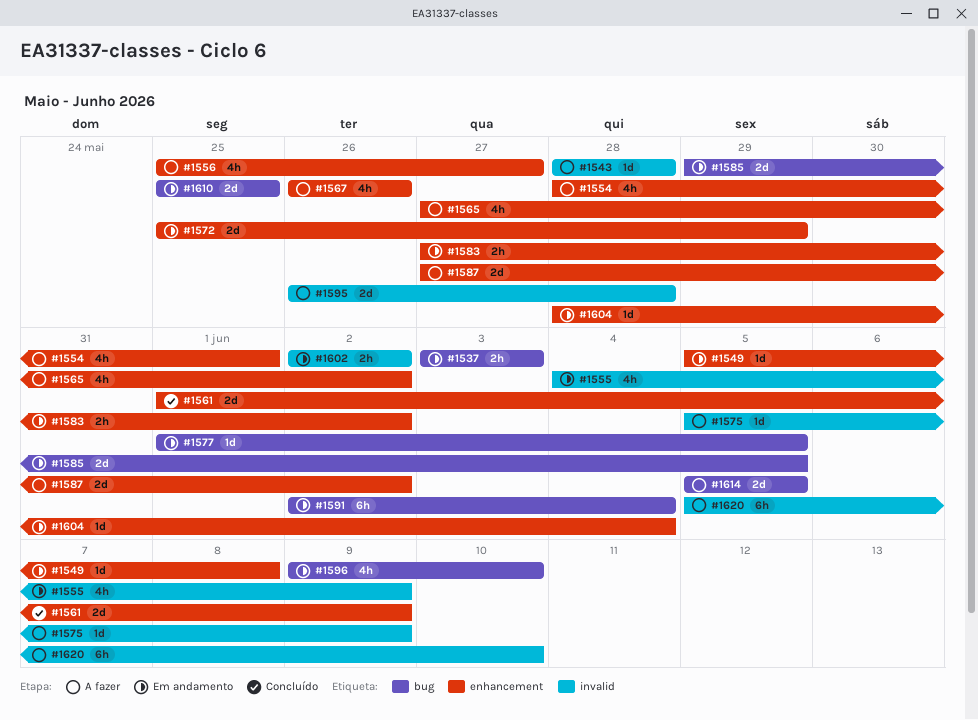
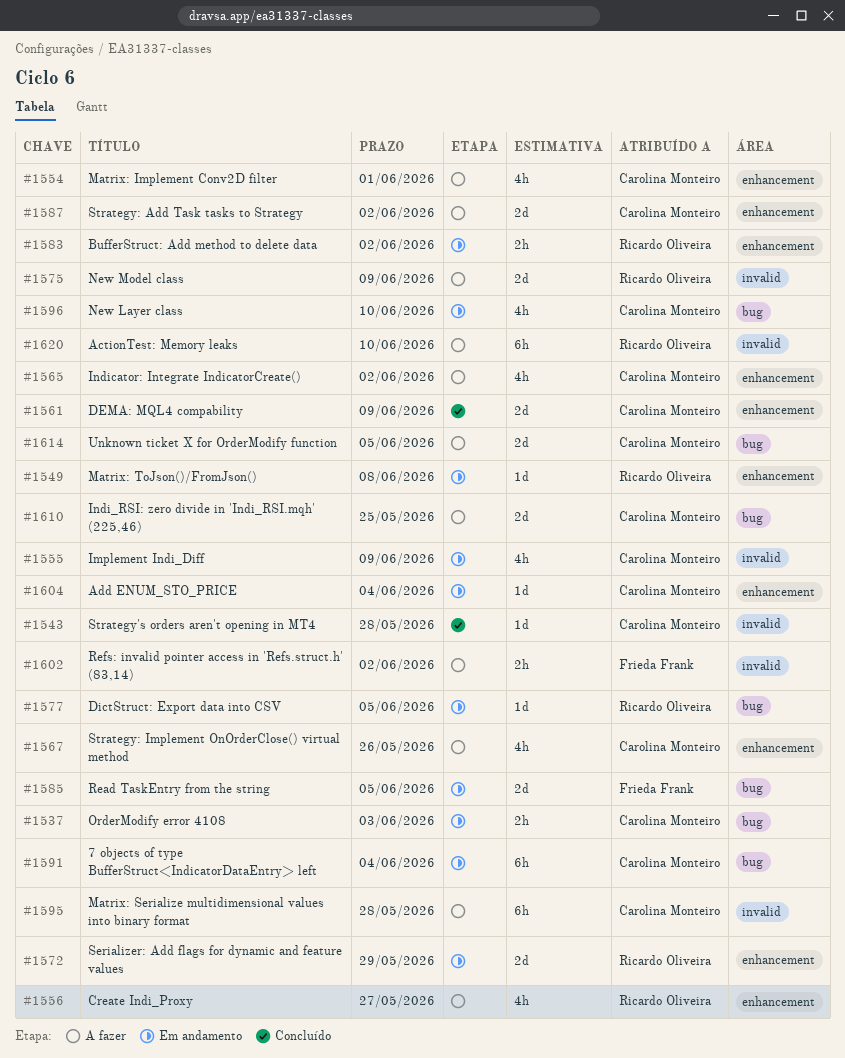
#1543, status: A fazer -> Concluído
#1575, estimate: 1d -> 2d
#1595, estimate: 2d -> 6h
#1602, status: Em andamento -> A fazer
#1610, status: Em andamento -> A fazer

